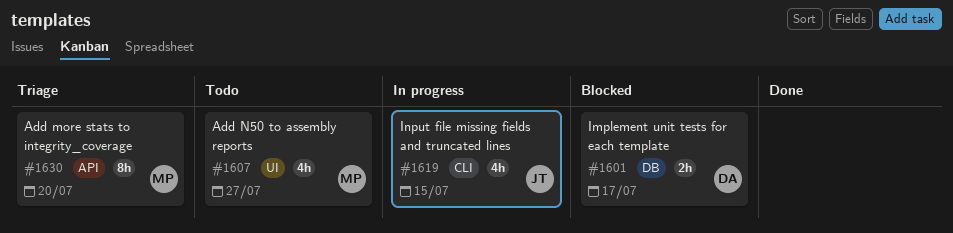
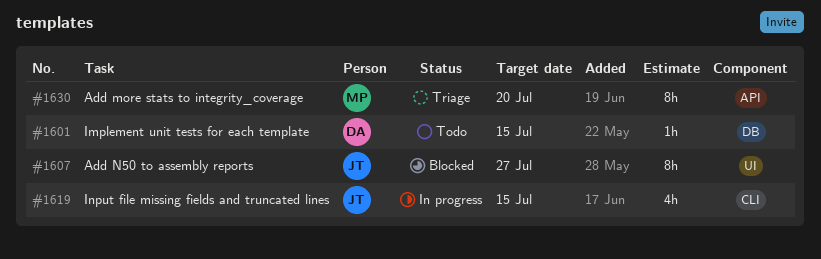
#1601, status: Blocked -> Todo
#1601, estimate: 2h -> 1h
#1601, due: Jul 17 -> Jul 15
#1607, status: Todo -> Blocked
#1607, owner: MP -> JT
#1607, estimate: 4h -> 8h

